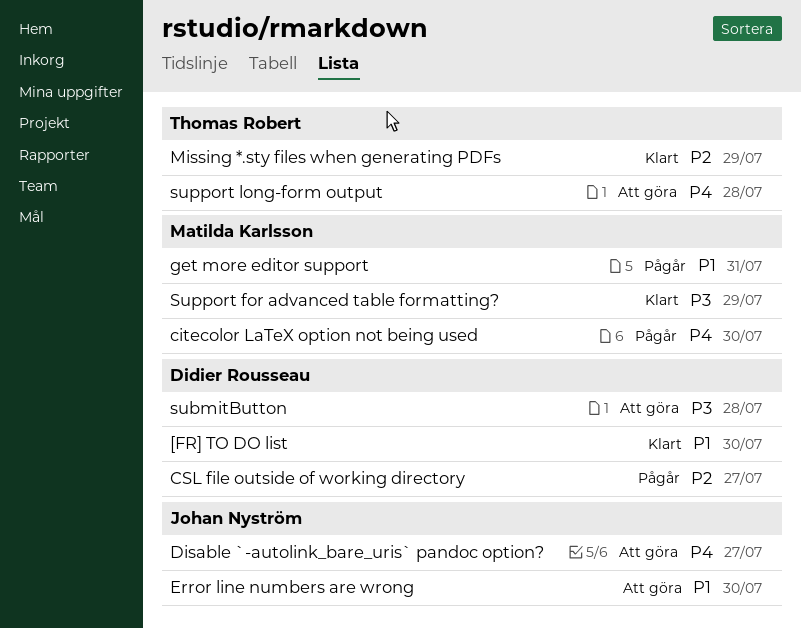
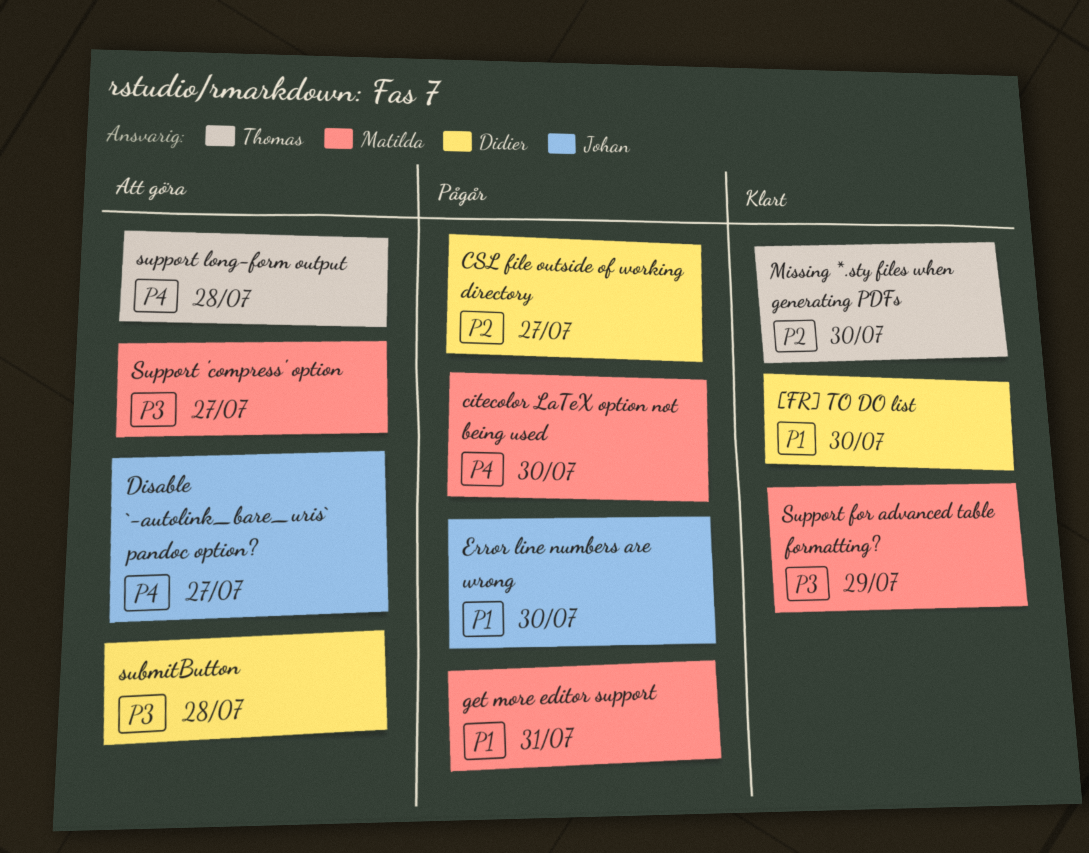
Error line numbers are wrong, status: Att göra -> Pågår
Missing *.sty files when generating PDFs, due: Jul 29 -> Jul 30
Support 'compress' option: none -> present

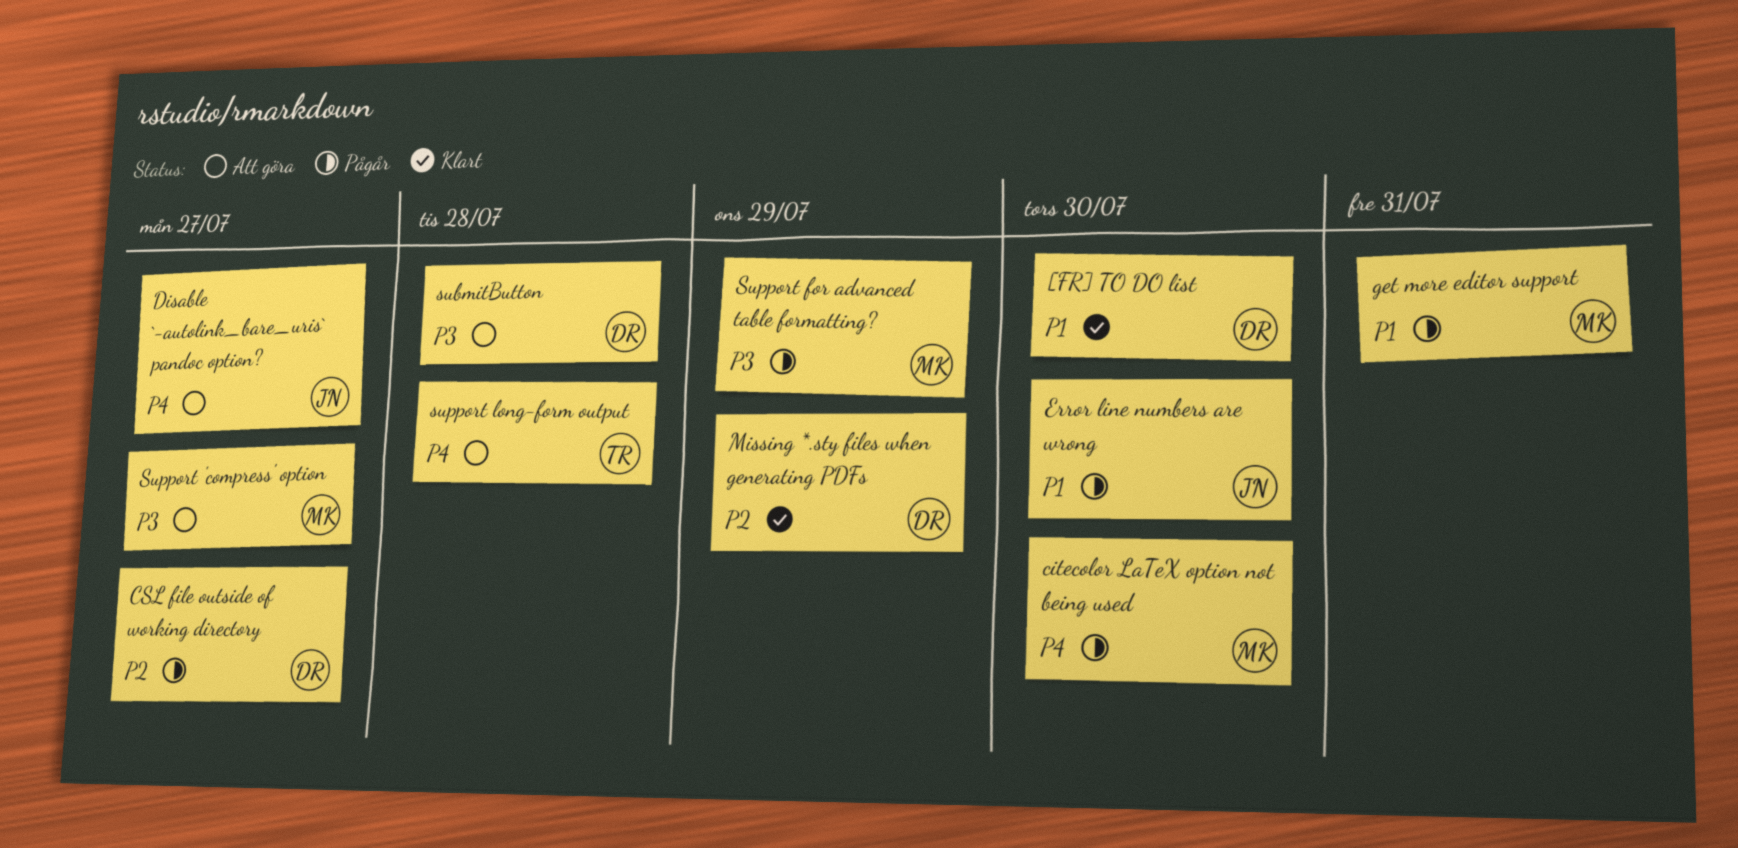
Missing *.sty files when generating PDFs, owner: Thomas -> Didier
Missing *.sty files when generating PDFs, due: Jul 30 -> Jul 29
Support for advanced table formatting?, status: Klart -> Pågår

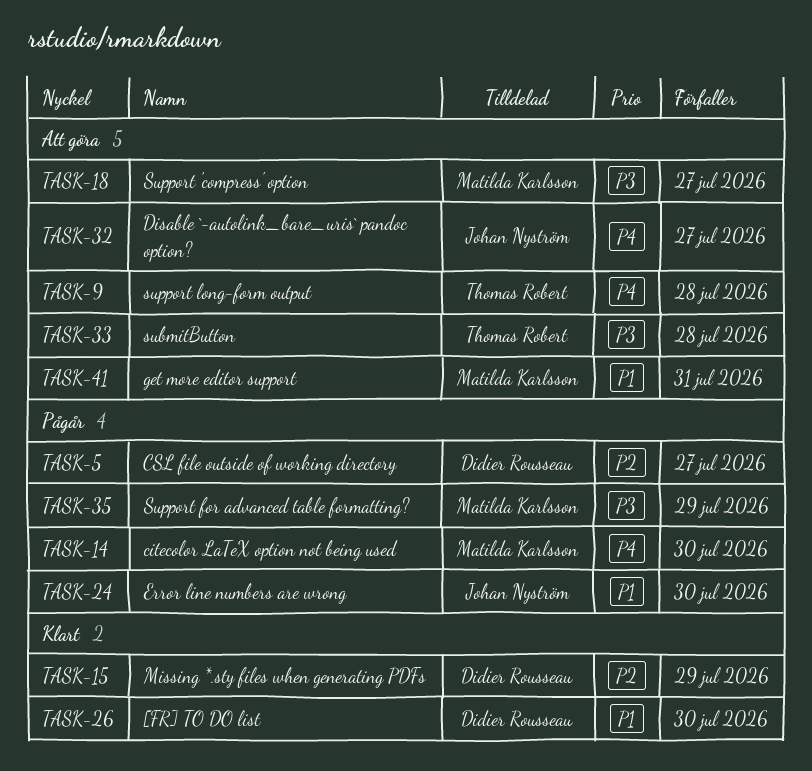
get more editor support, status: Pågår -> Att göra
submitButton, owner: Didier Rousseau -> Thomas Robert

